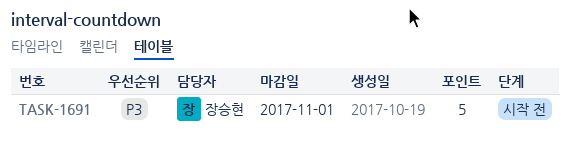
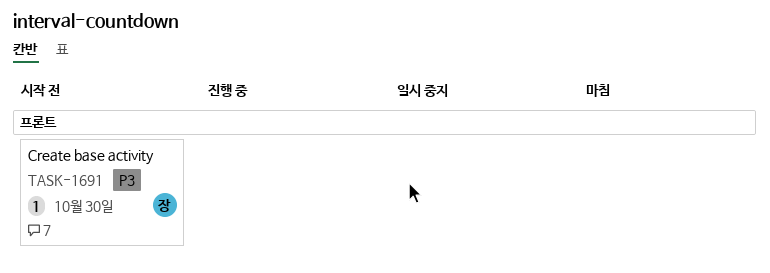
TASK-1691, estimate: 5 -> 1
TASK-1691, due: Nov 1 -> Oct 30

